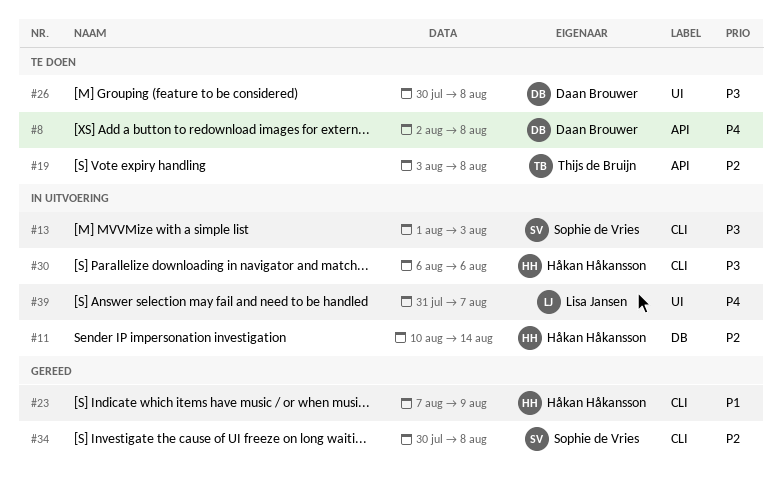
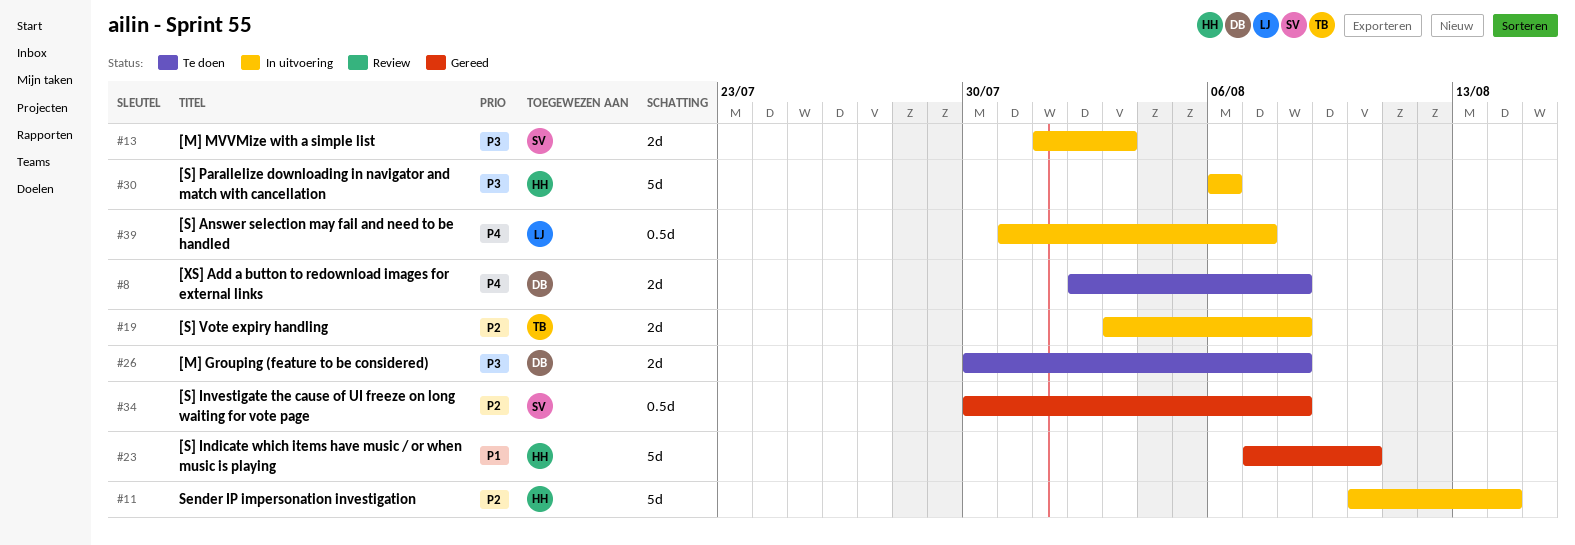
#19, status: Te doen -> In uitvoering
#23, due: Aug 9 -> Aug 10

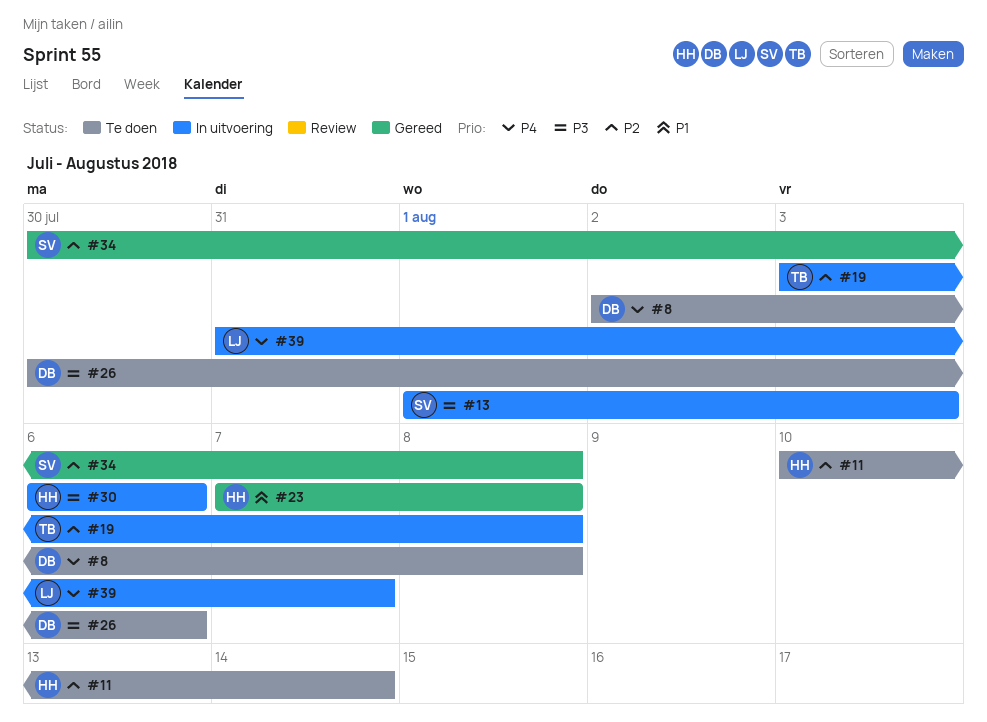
#11, status: In uitvoering -> Te doen
#23, due: Aug 10 -> Aug 8
#26, due: Aug 8 -> Aug 6

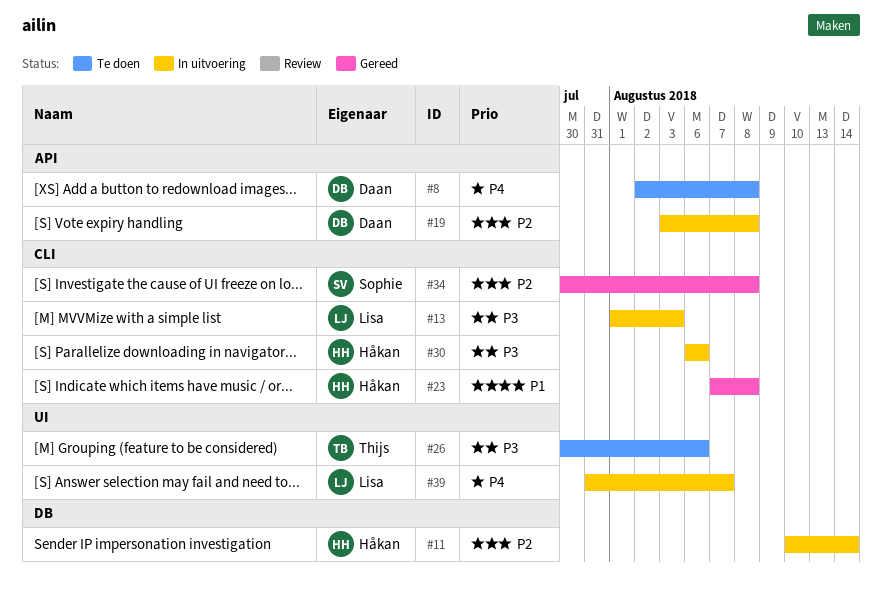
#11, status: Te doen -> In uitvoering
#13, owner: Sophie -> Lisa
#19, owner: Thijs -> Daan
#26, owner: Daan -> Thijs

